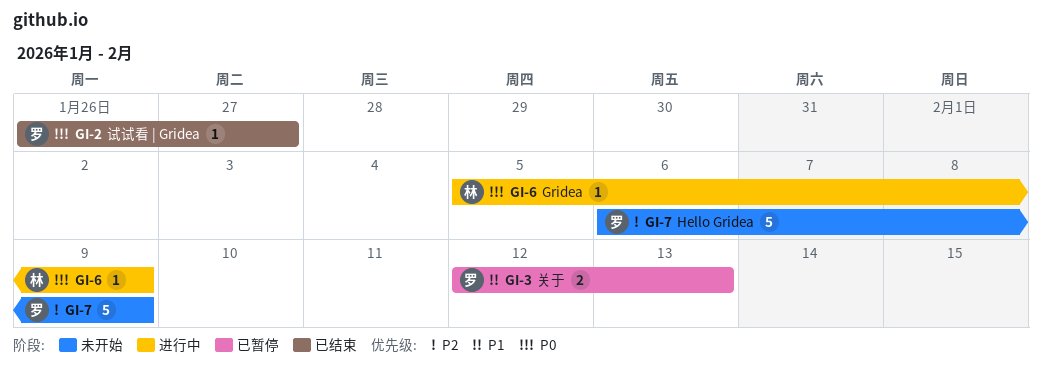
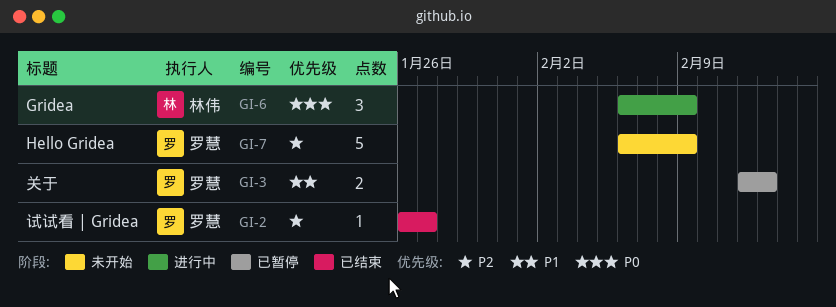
GI-2, priority: P0 -> P2
GI-6, estimate: 1 -> 3
GI-6, start: Feb 5 -> Feb 6

